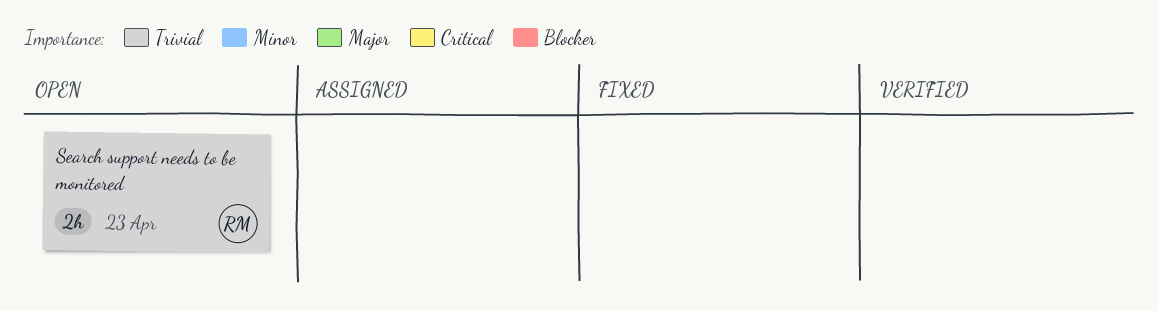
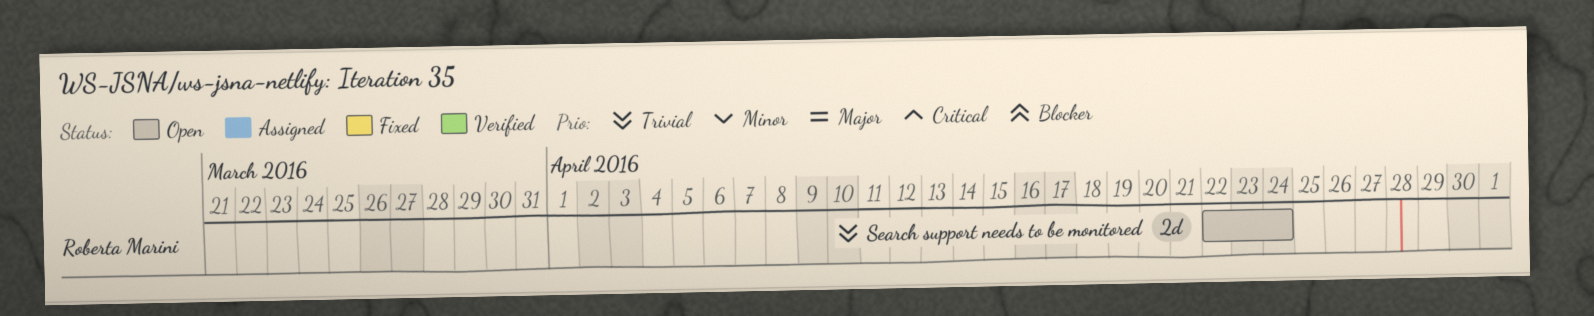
Search support needs to be monitored, estimate: 2h -> 2d
Search support needs to be monitored, due: Apr 23 -> Apr 24

